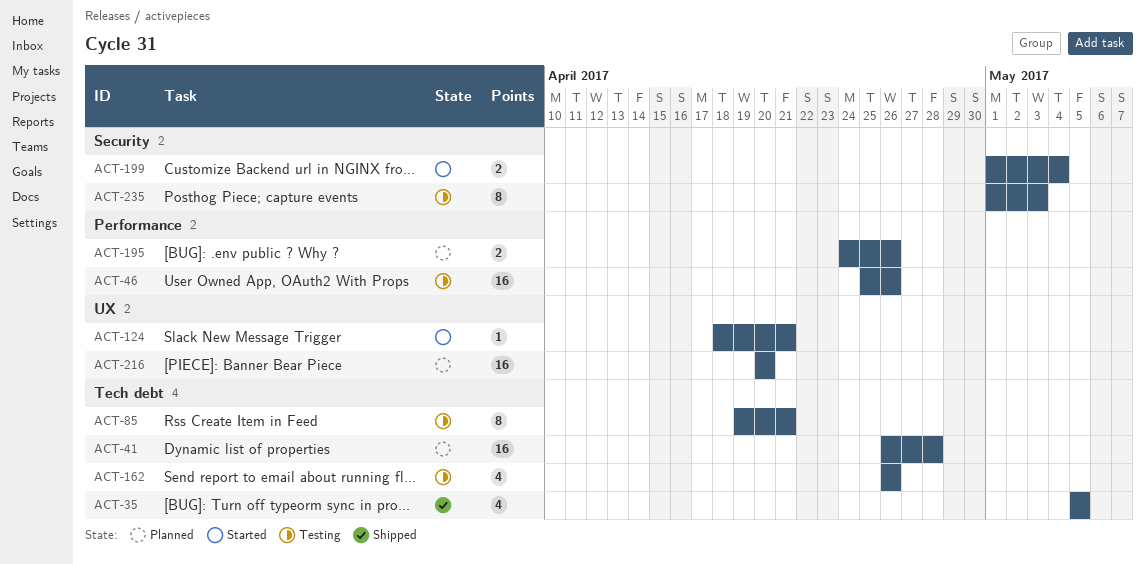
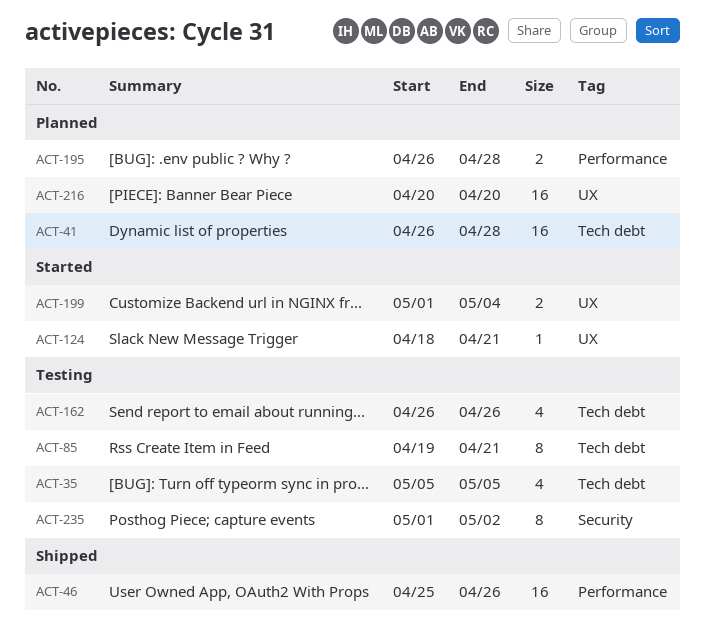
ACT-35, status: Shipped -> Testing
ACT-46, status: Testing -> Shipped
ACT-195, start: Apr 24 -> Apr 26
ACT-195, due: Apr 26 -> Apr 28
ACT-199, label: Security -> UX
ACT-235, due: May 3 -> May 2

